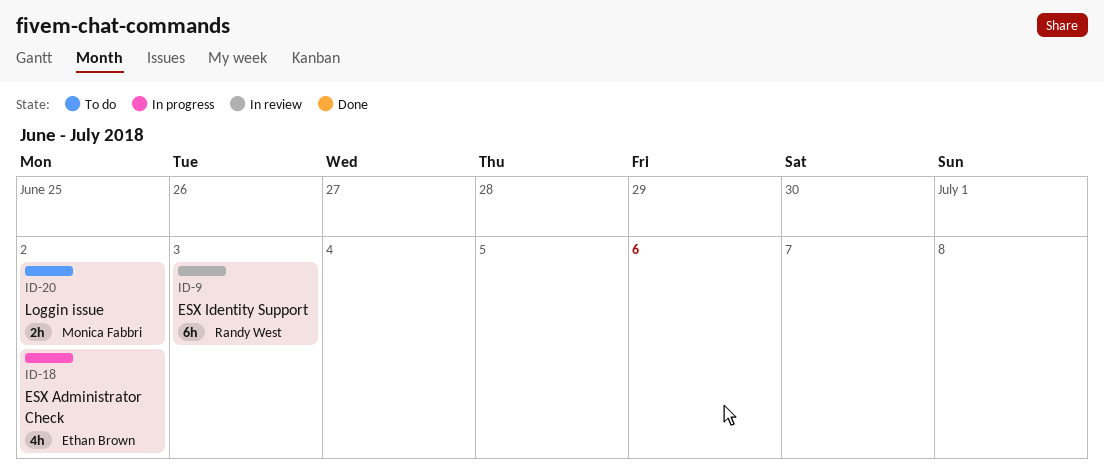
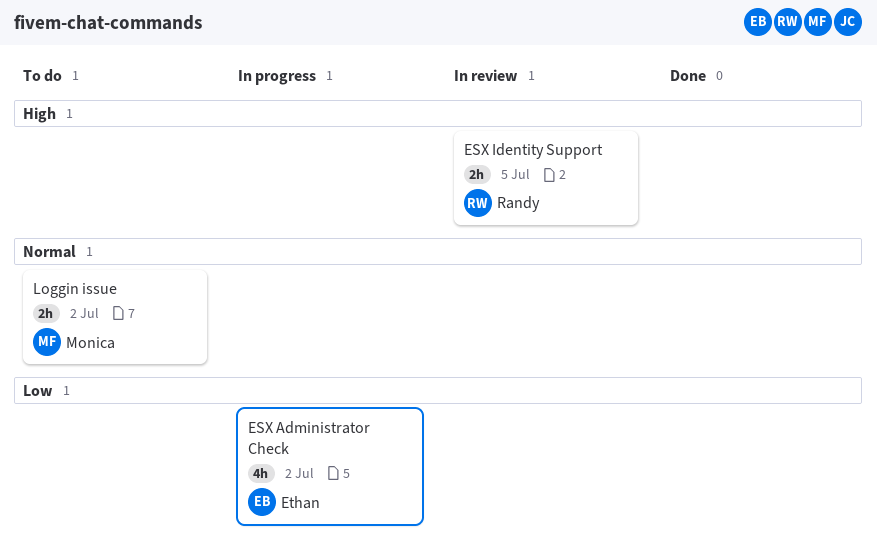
ESX Identity Support, estimate: 6h -> 2h
ESX Identity Support, due: Jul 3 -> Jul 5

